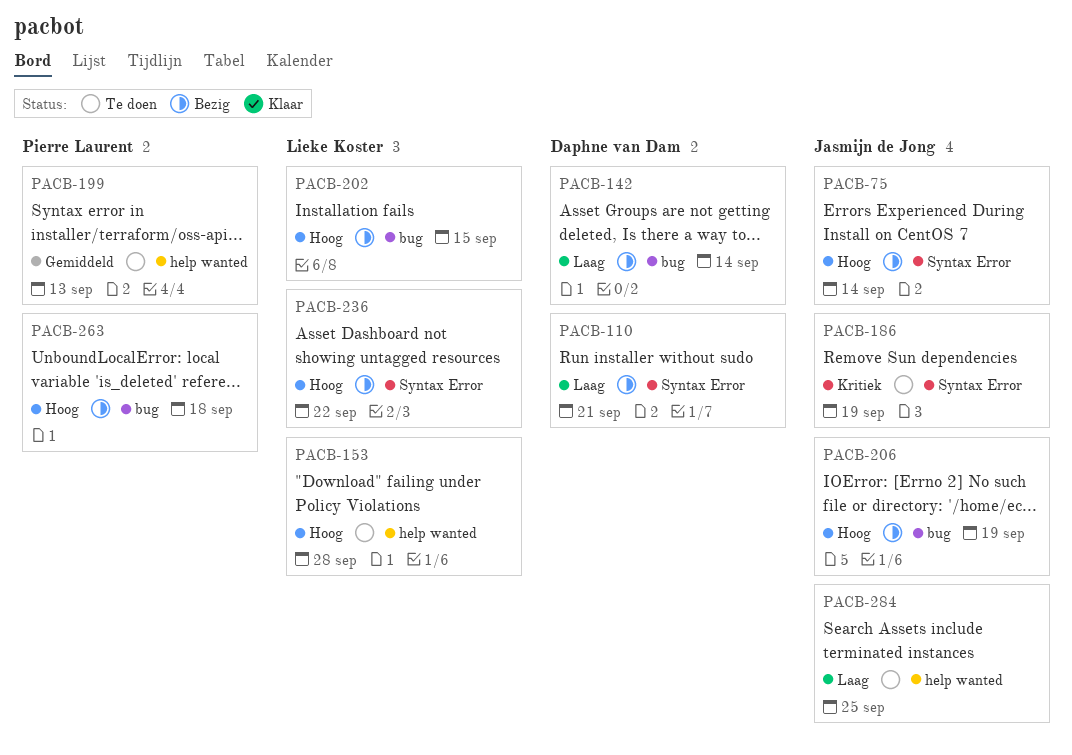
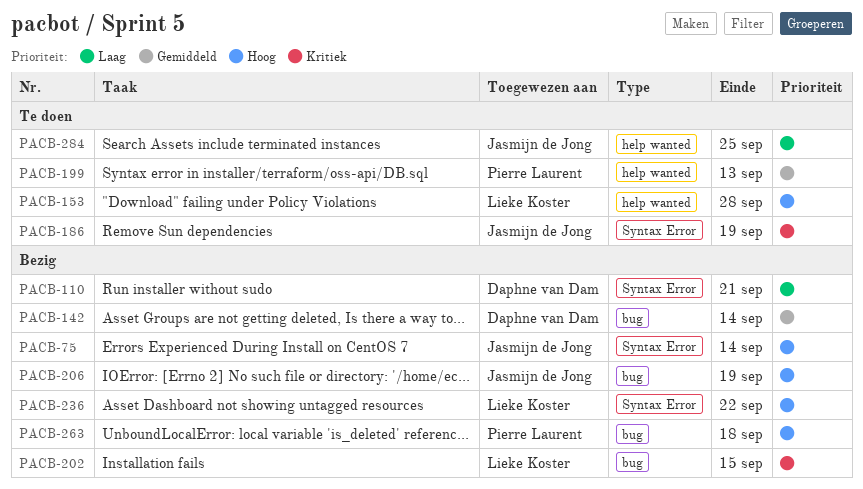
PACB-142, priority: Laag -> Gemiddeld
PACB-202, priority: Hoog -> Kritiek

